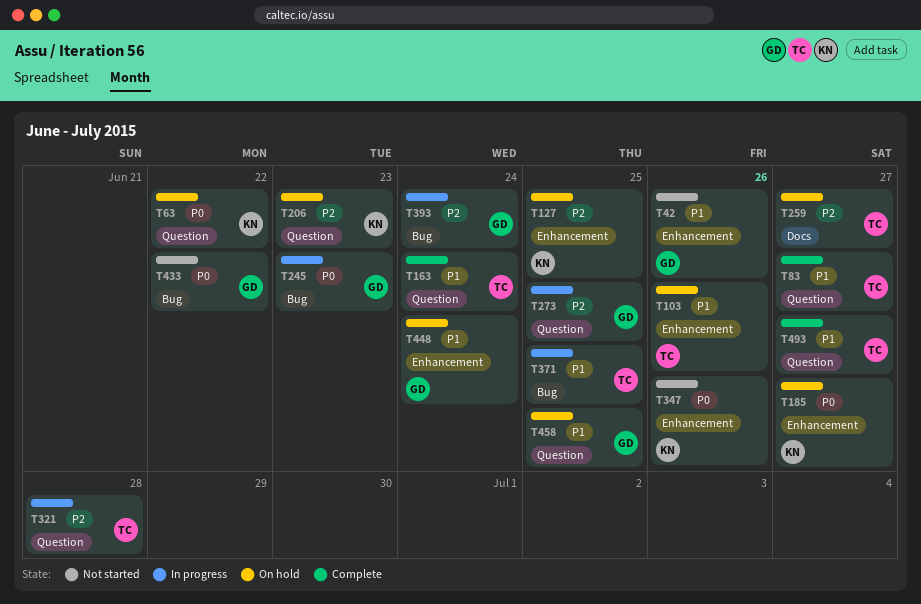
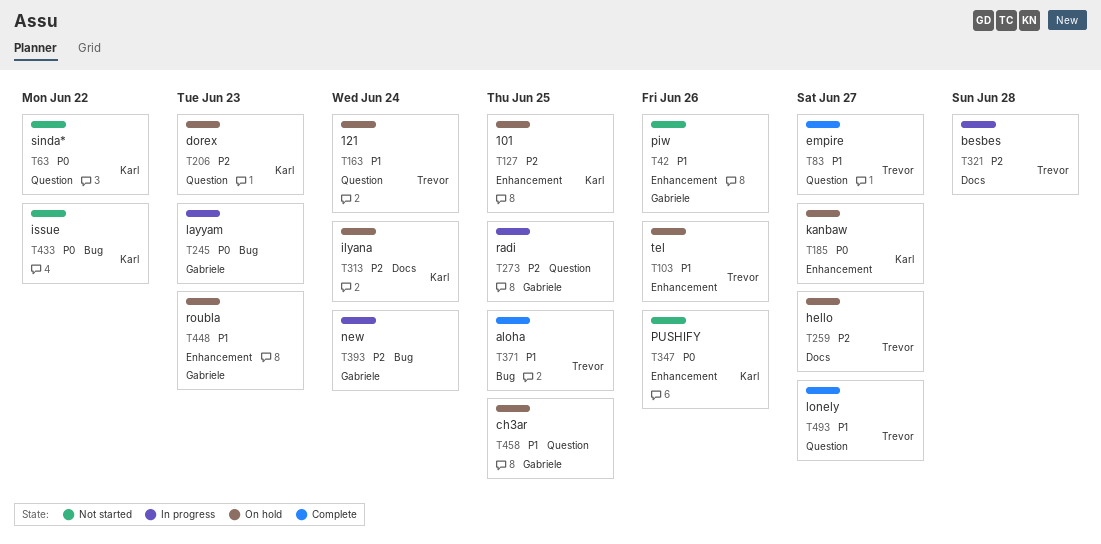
T63, status: On hold -> Not started
T163, status: Complete -> On hold
T313: none -> present
T321, label: Question -> Docs
T371, status: In progress -> Complete
T433, owner: Gabriele -> Karl
T448, due: Jun 24 -> Jun 23

